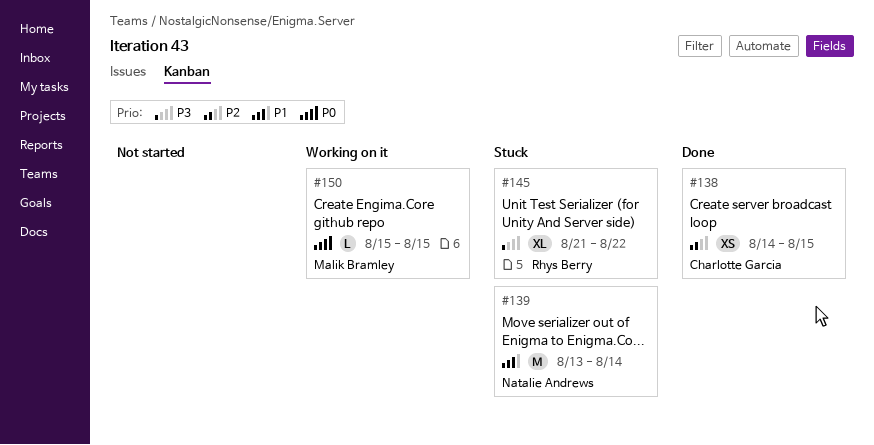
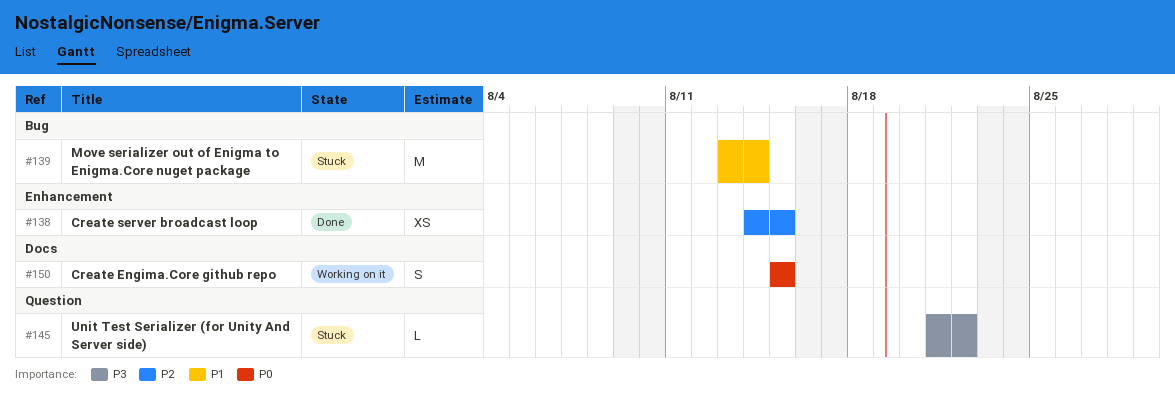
#145, estimate: XL -> L
#150, estimate: L -> S

